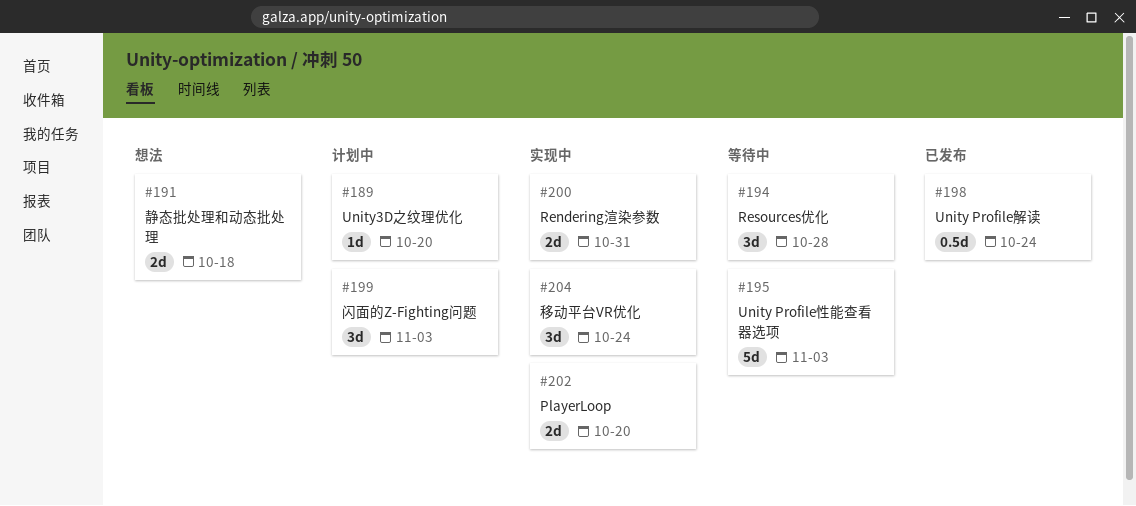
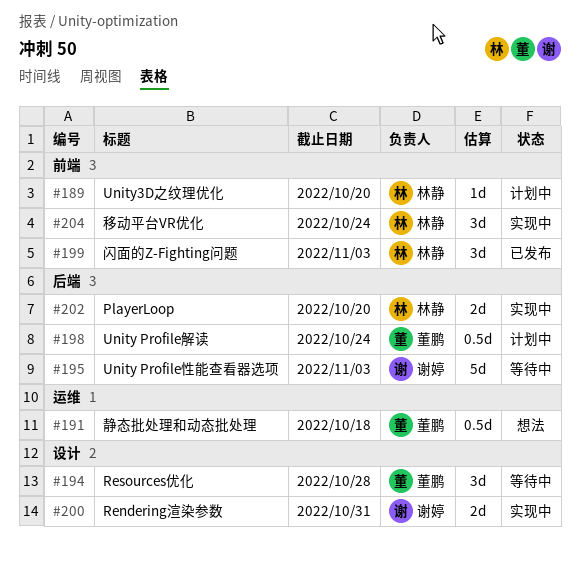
#191, estimate: 2d -> 0.5d
#198, status: 已发布 -> 计划中
#199, status: 计划中 -> 已发布

